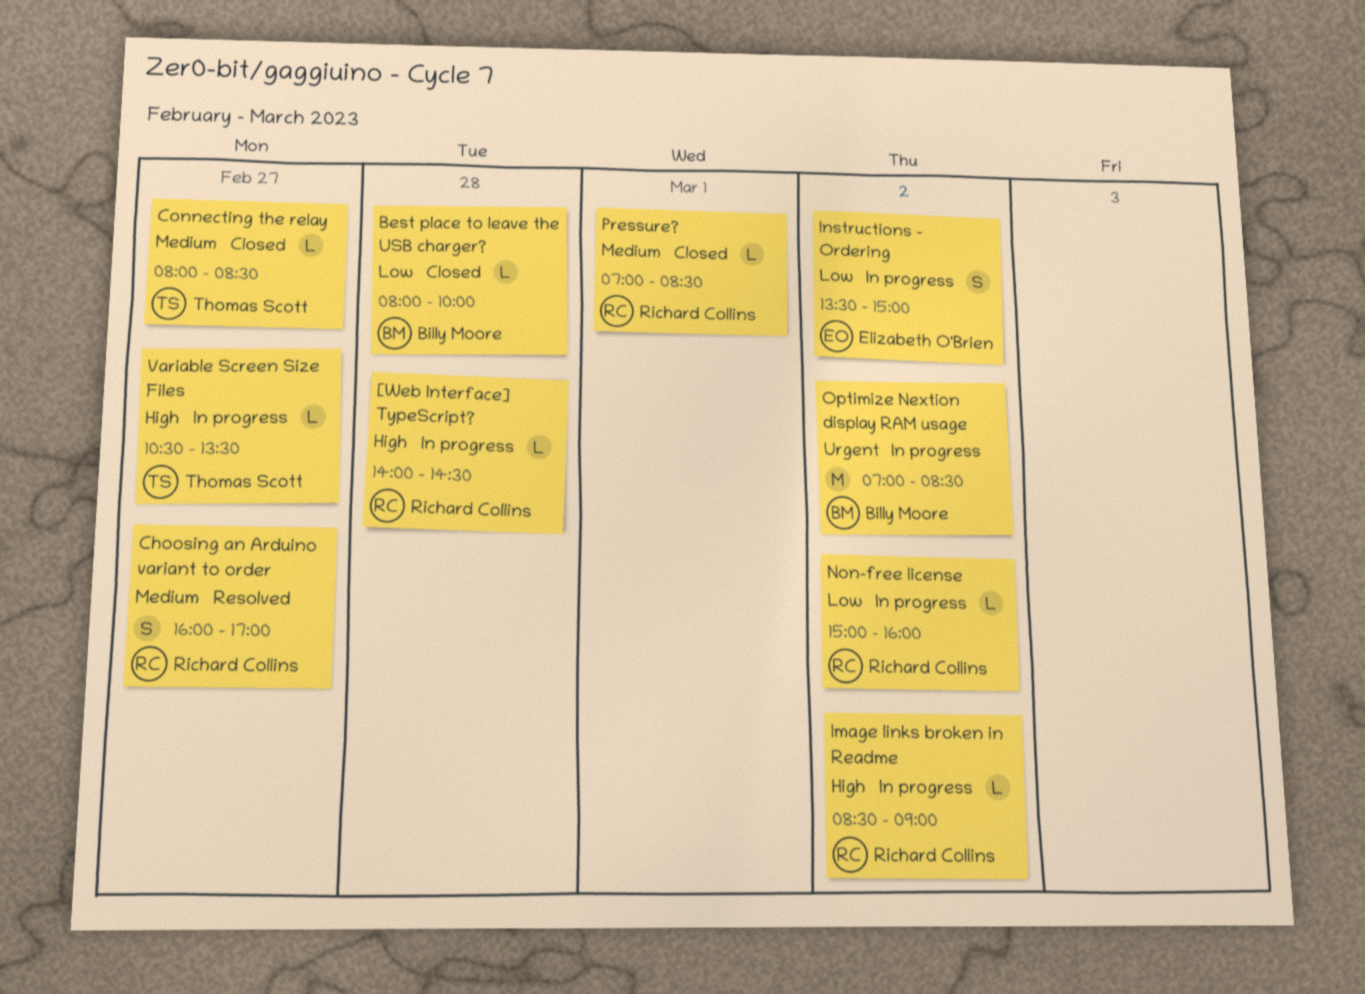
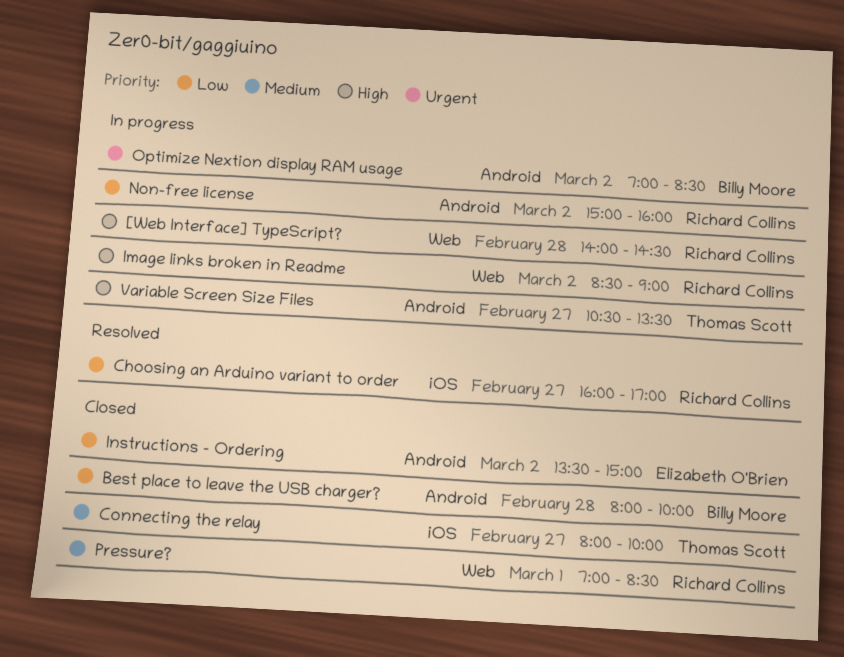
Choosing an Arduino variant to order, priority: Medium -> Low
Connecting the relay, ends: 08:30 -> 10:00
Instructions - Ordering, status: In progress -> Closed

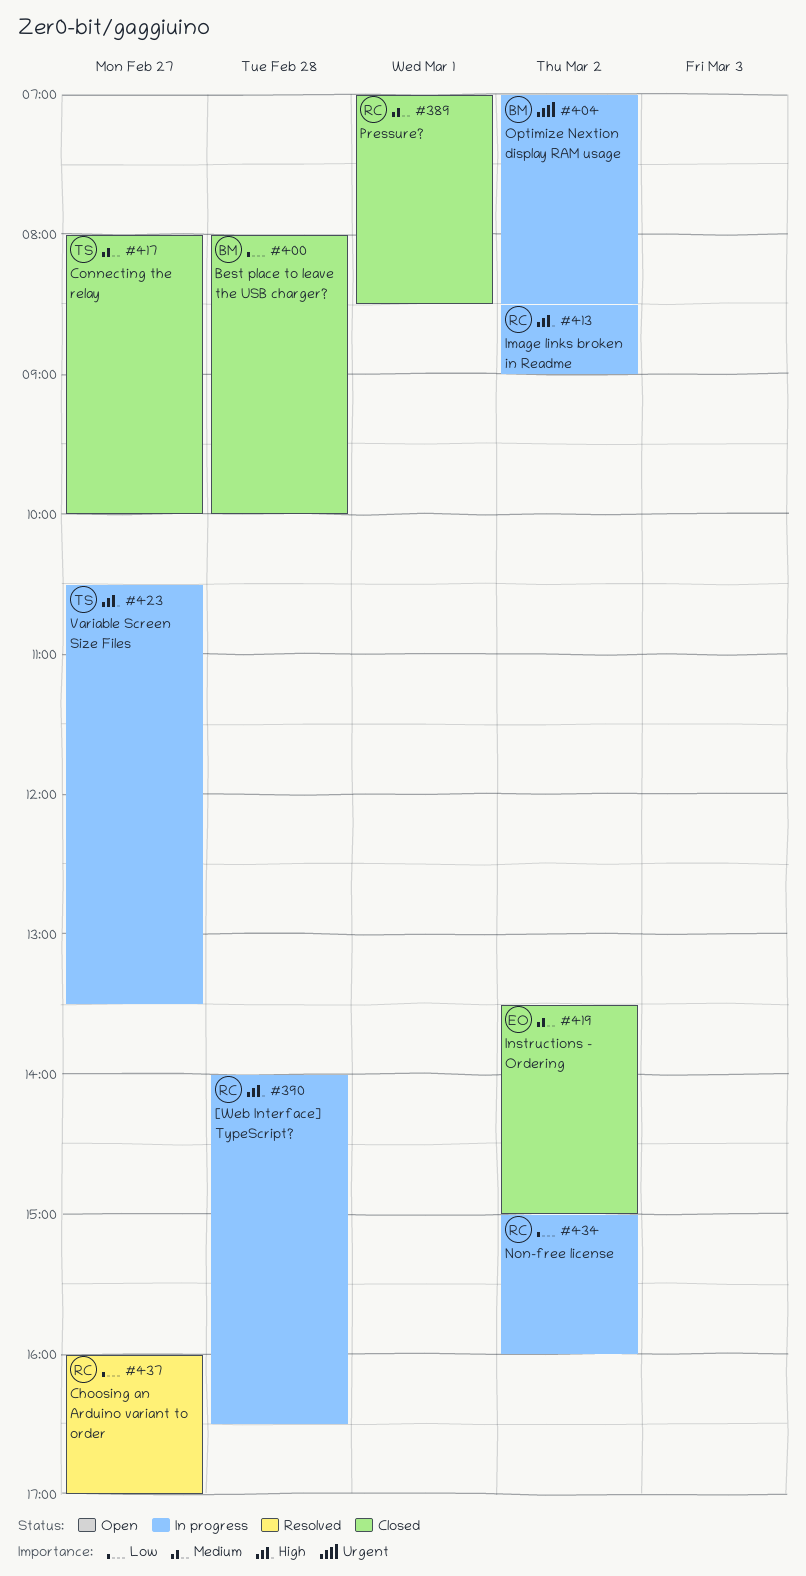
[Web Interface] TypeScript?, ends: 14:30 -> 16:30
Instructions - Ordering, priority: Low -> Medium

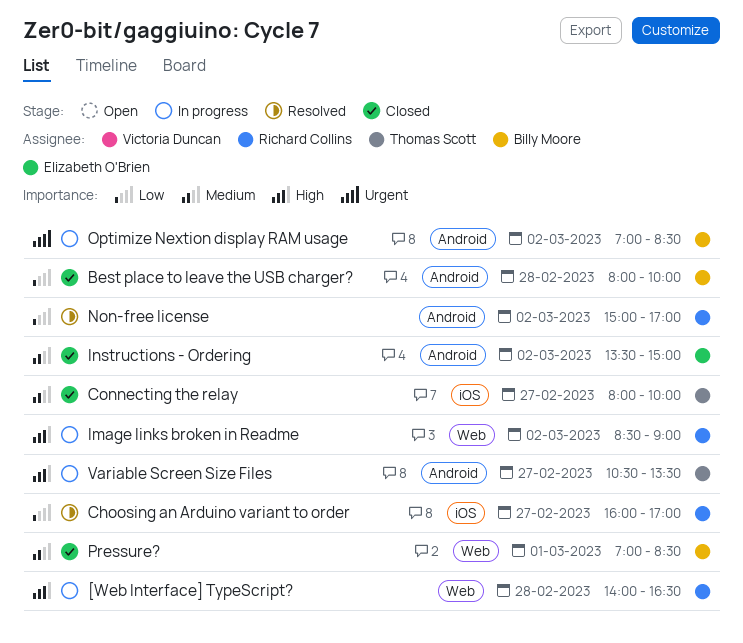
Non-free license, status: In progress -> Resolved
Non-free license, ends: 16:00 -> 17:00
Pressure?, owner: Richard Collins -> Billy Moore

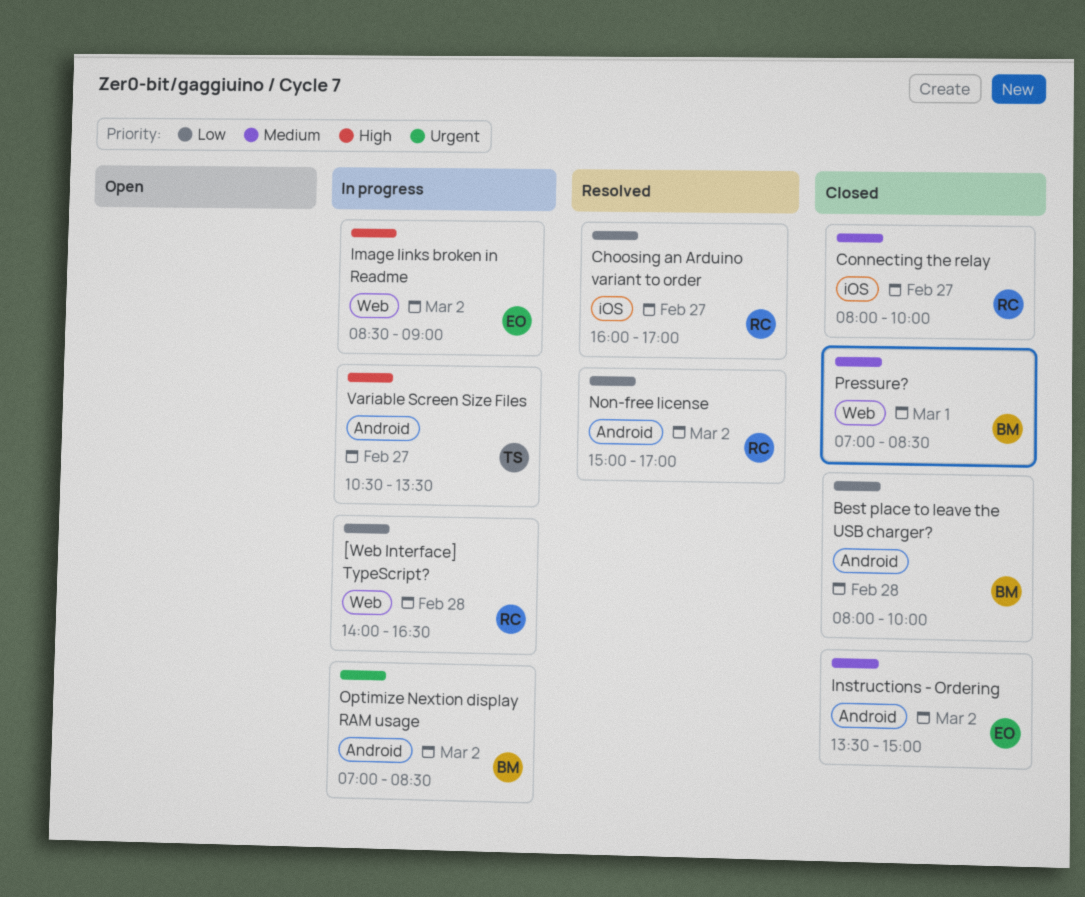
[Web Interface] TypeScript?, priority: High -> Low
Connecting the relay, owner: Thomas Scott -> Richard Collins
Image links broken in Readme, owner: Richard Collins -> Elizabeth O'Brien

